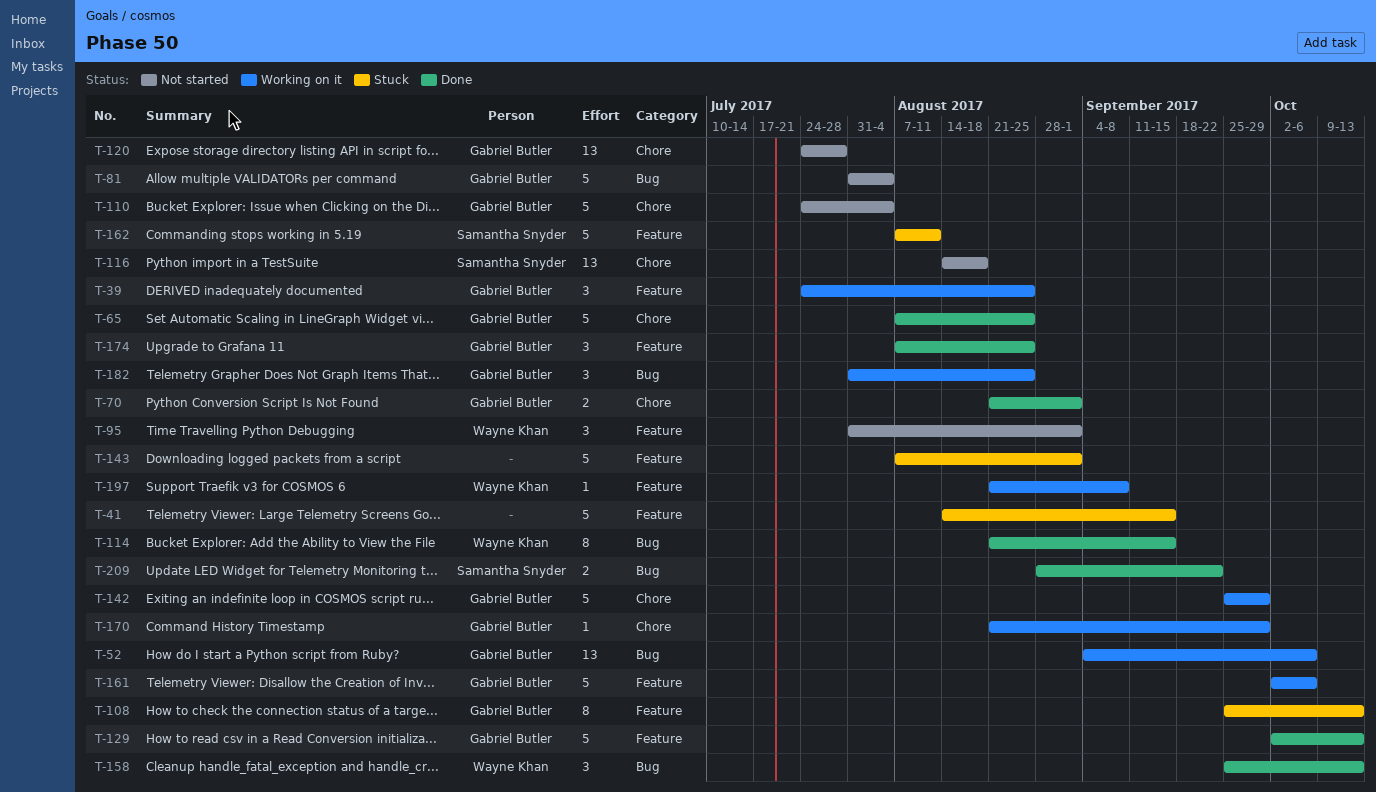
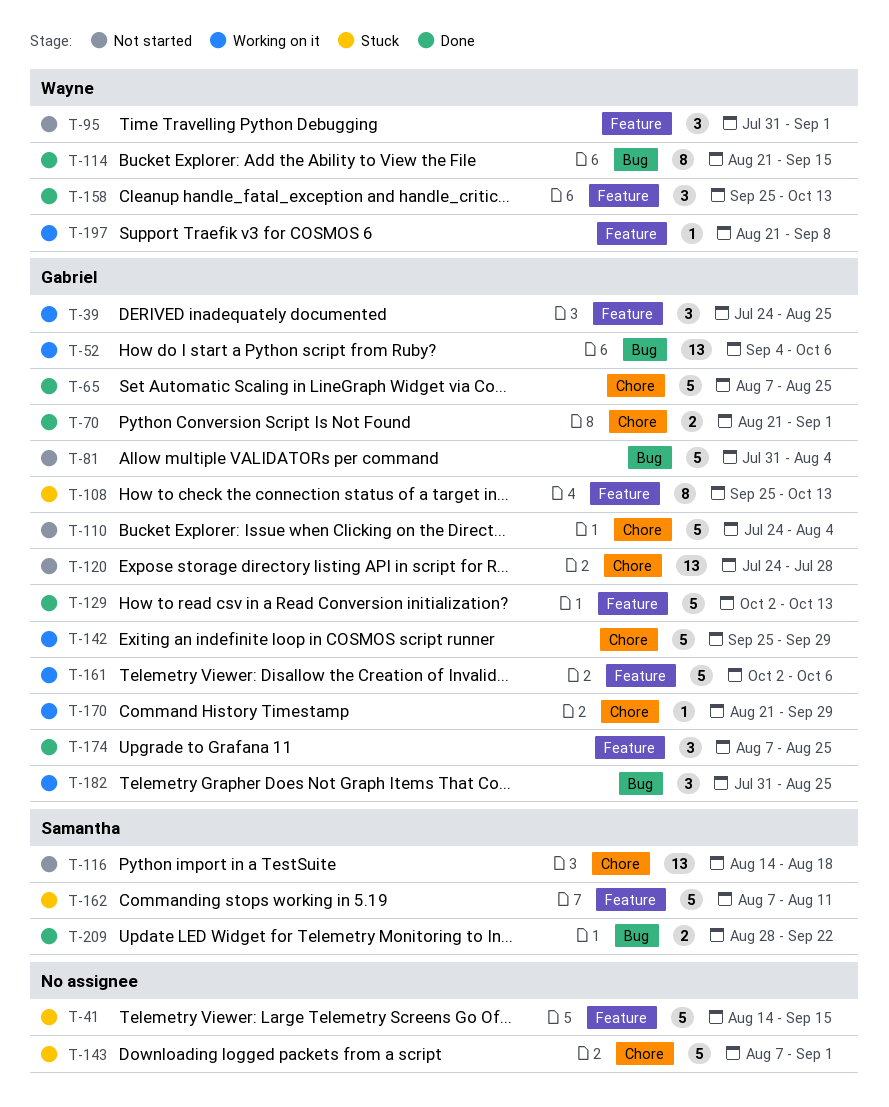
T-143, label: Feature -> Chore
T-158, label: Bug -> Feature

